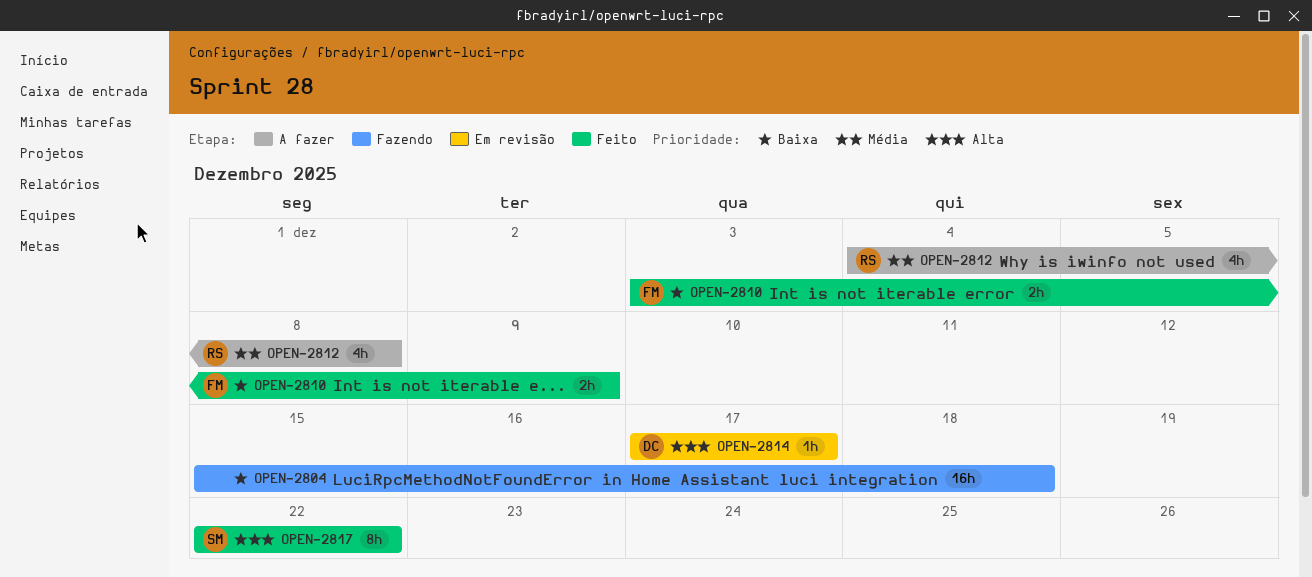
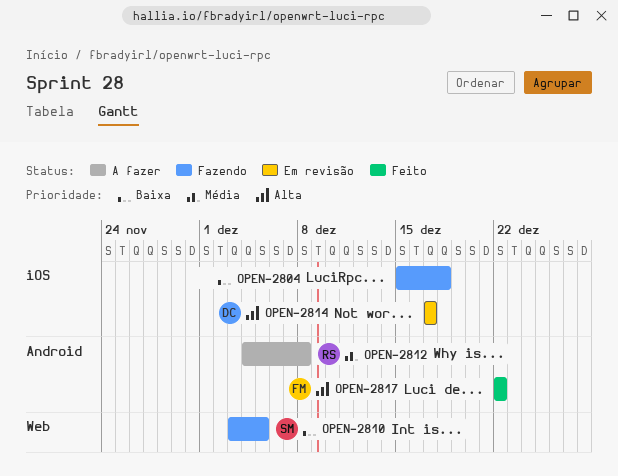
OPEN-2810, status: Feito -> Fazendo
OPEN-2810, owner: FM -> SM
OPEN-2810, due: Dec 9 -> Dec 5
OPEN-2817, owner: SM -> FM

